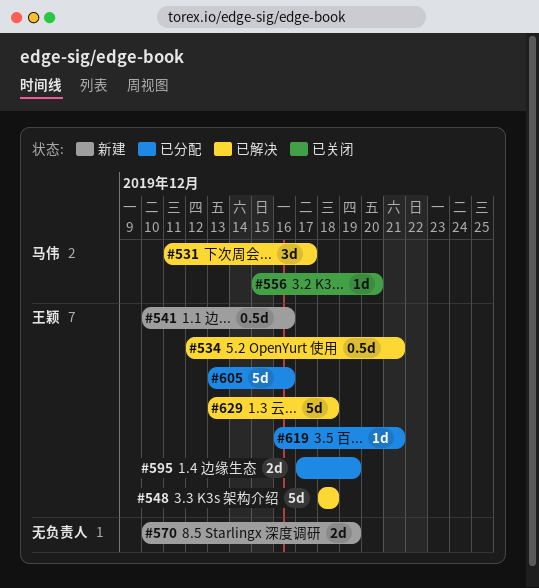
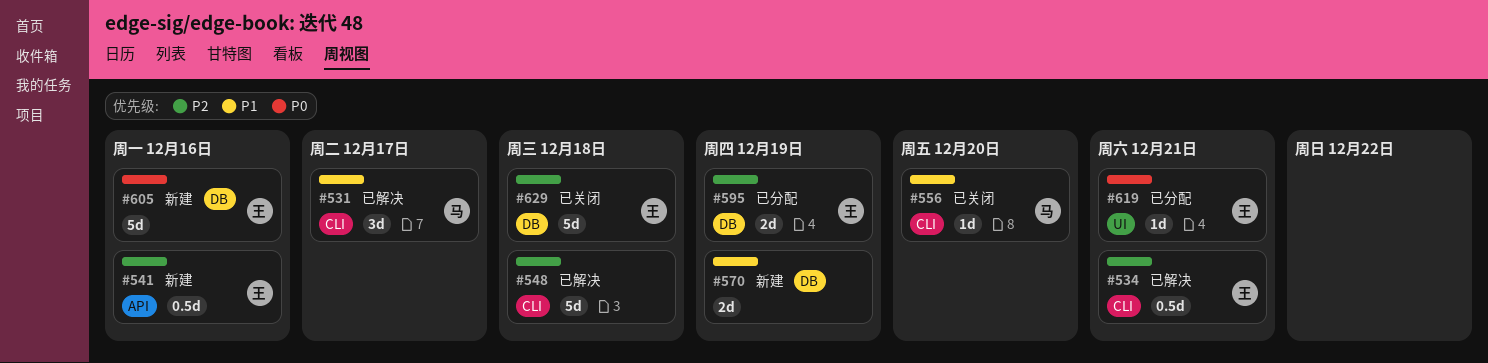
#548, owner: 王颖 -> none
#605, status: 已分配 -> 新建
#629, status: 已解决 -> 已关闭

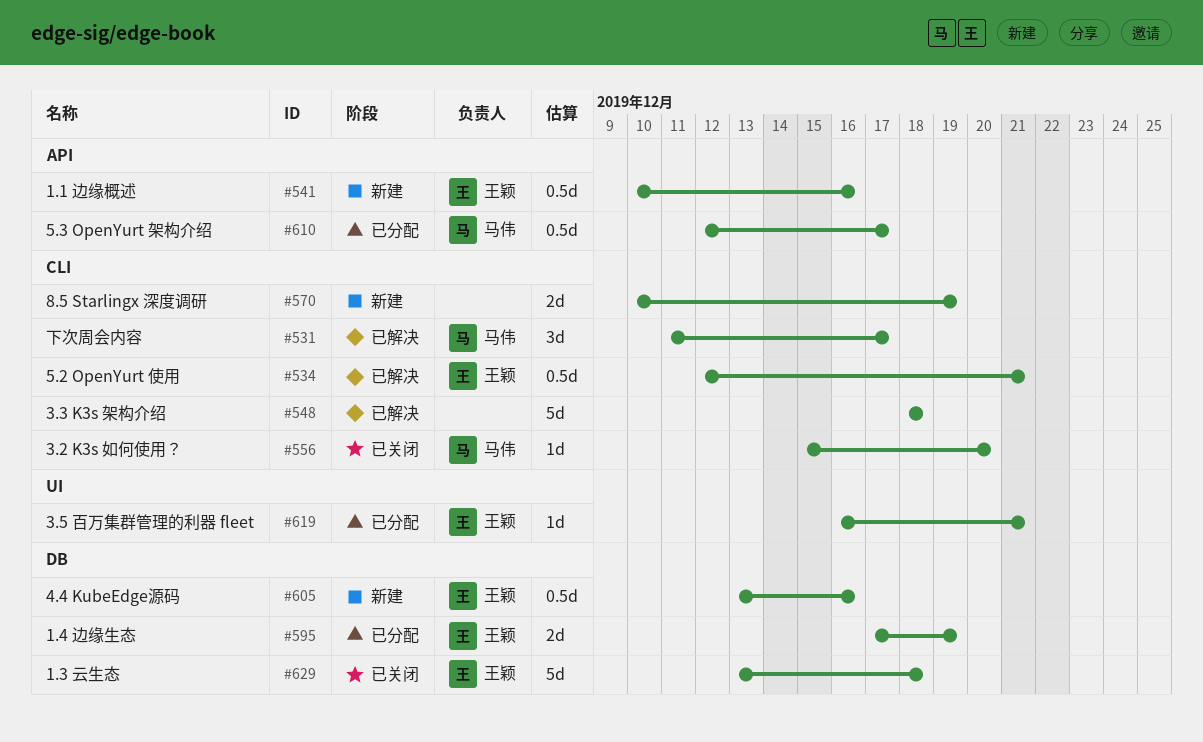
#570, label: DB -> CLI
#605, estimate: 5d -> 0.5d
#610: none -> present

